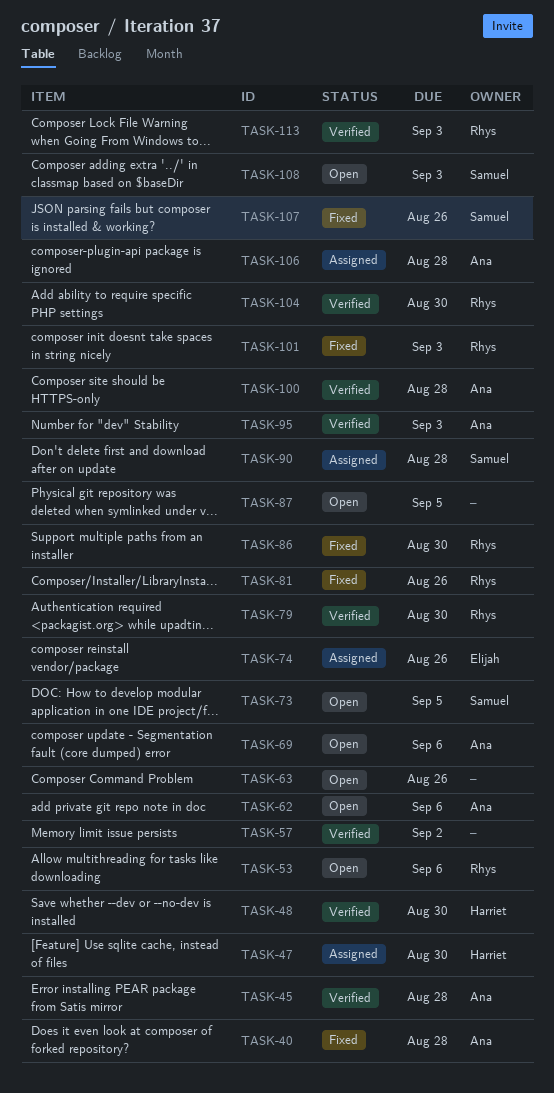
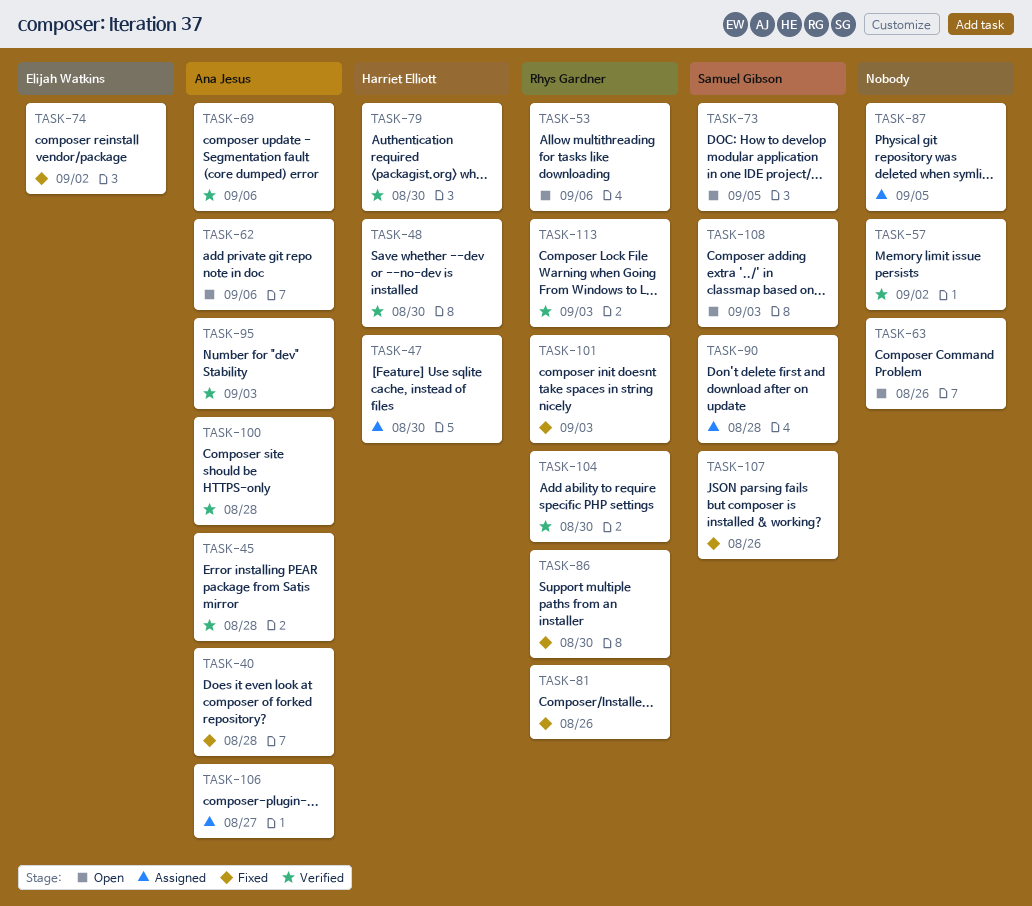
TASK-69, status: Open -> Verified
TASK-74, status: Assigned -> Fixed
TASK-74, due: Aug 26 -> Sep 2
TASK-79, owner: Rhys Gardner -> Harriet Elliott
TASK-87, status: Open -> Assigned
TASK-106, due: Aug 28 -> Aug 27

